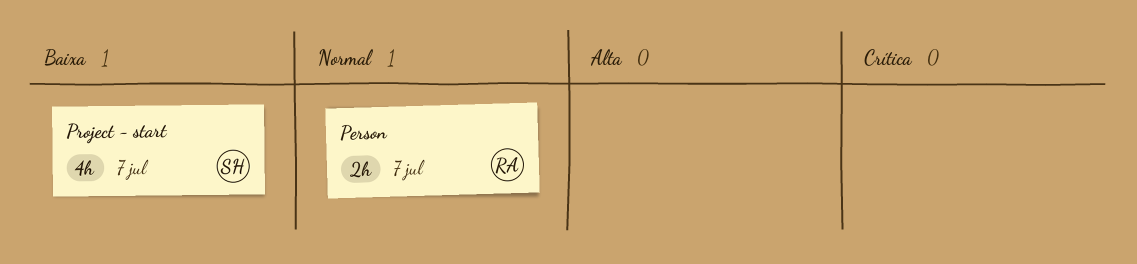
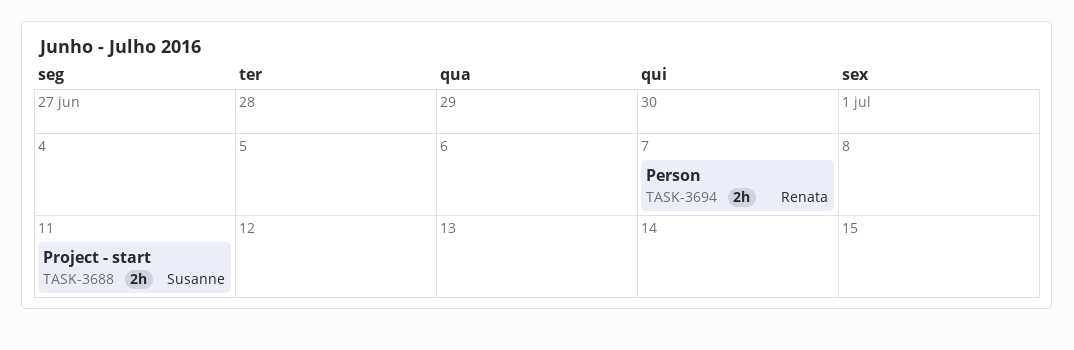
Project - start, estimate: 4h -> 2h
Project - start, due: Jul 7 -> Jul 11

